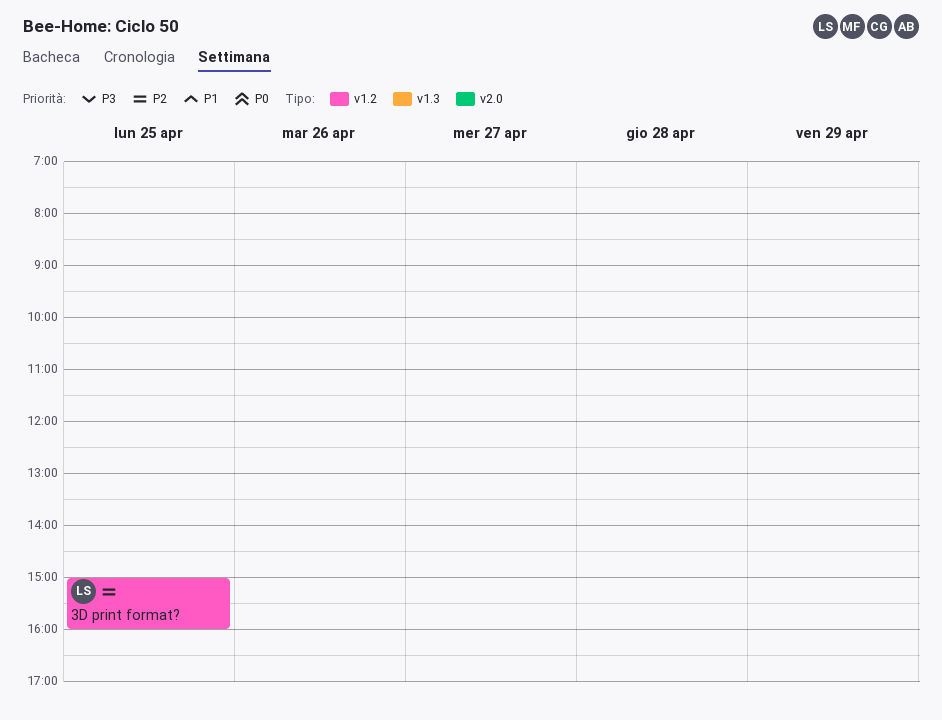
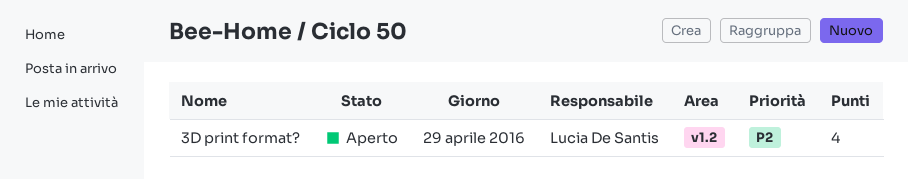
3D print format?, day: Apr 25 -> Apr 29

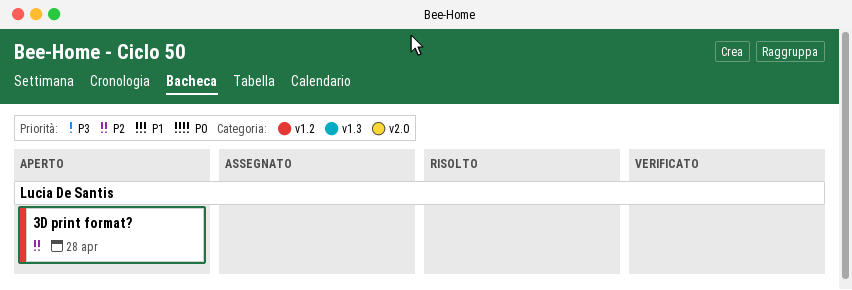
3D print format?, day: Apr 29 -> Apr 28

